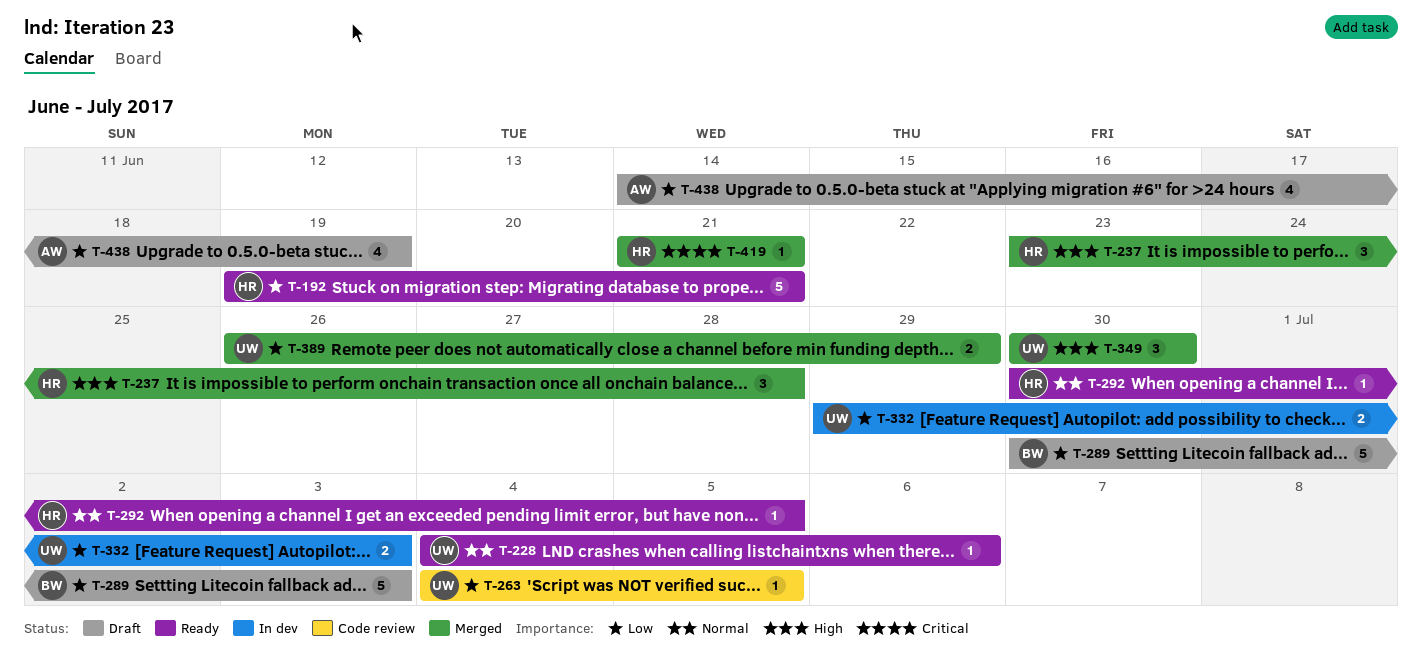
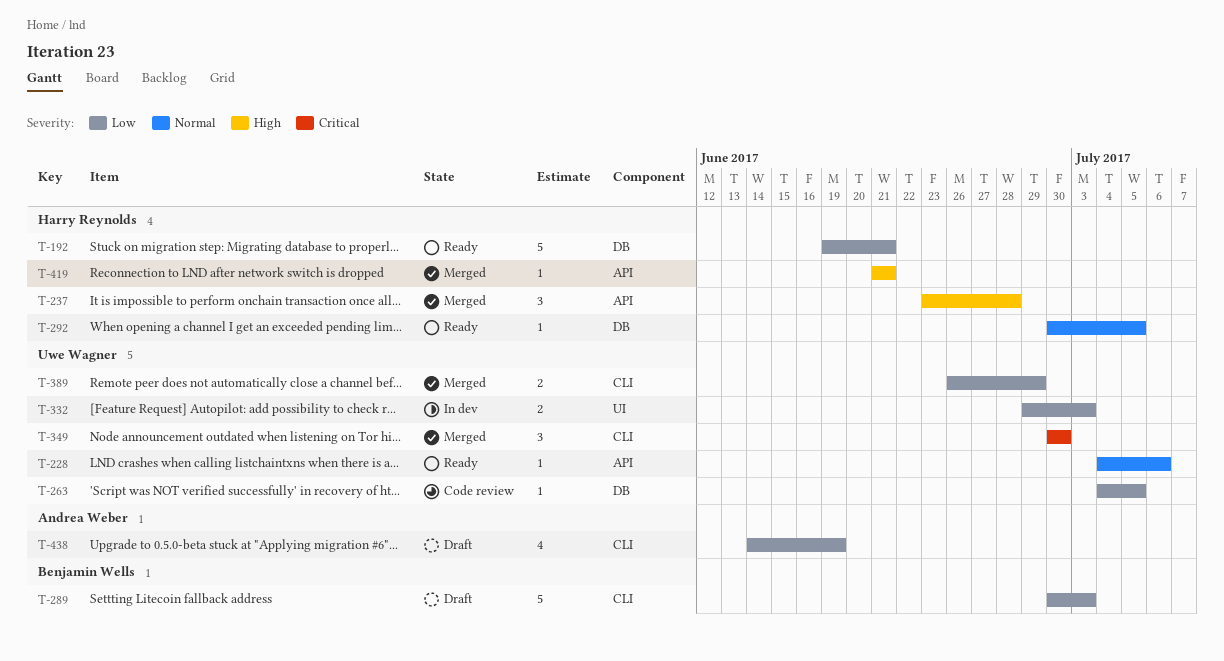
T-349, priority: High -> Critical
T-419, priority: Critical -> High

